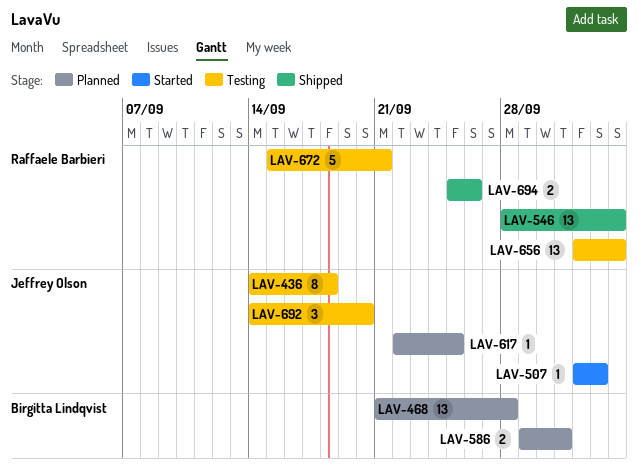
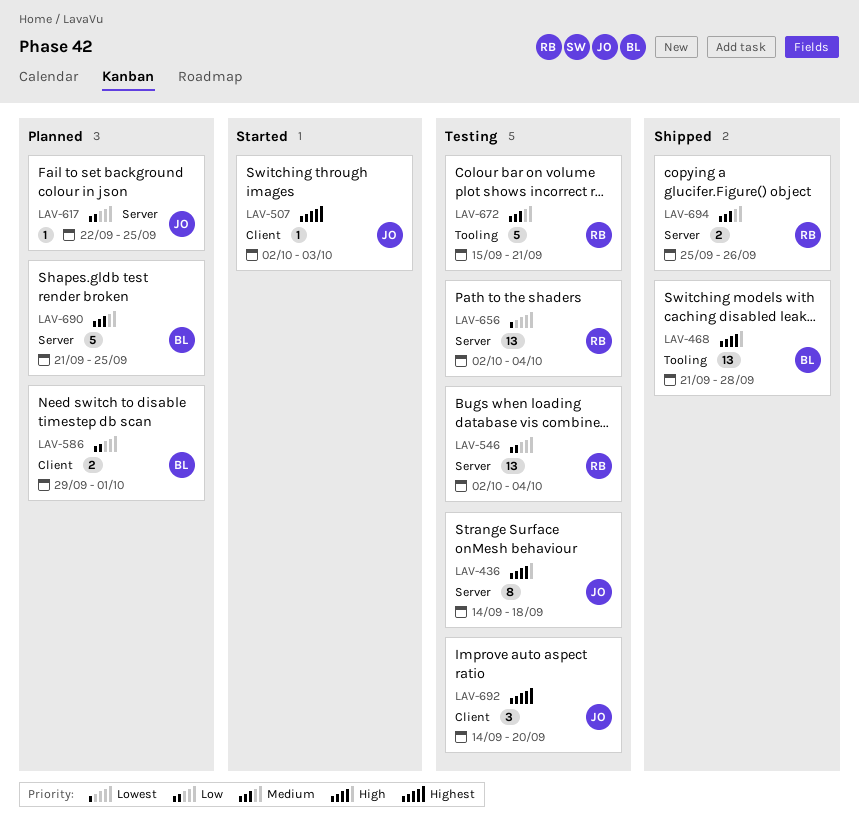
LAV-468, status: Planned -> Shipped
LAV-546, status: Shipped -> Testing
LAV-546, start: Sep 28 -> Oct 2
LAV-690: none -> present

